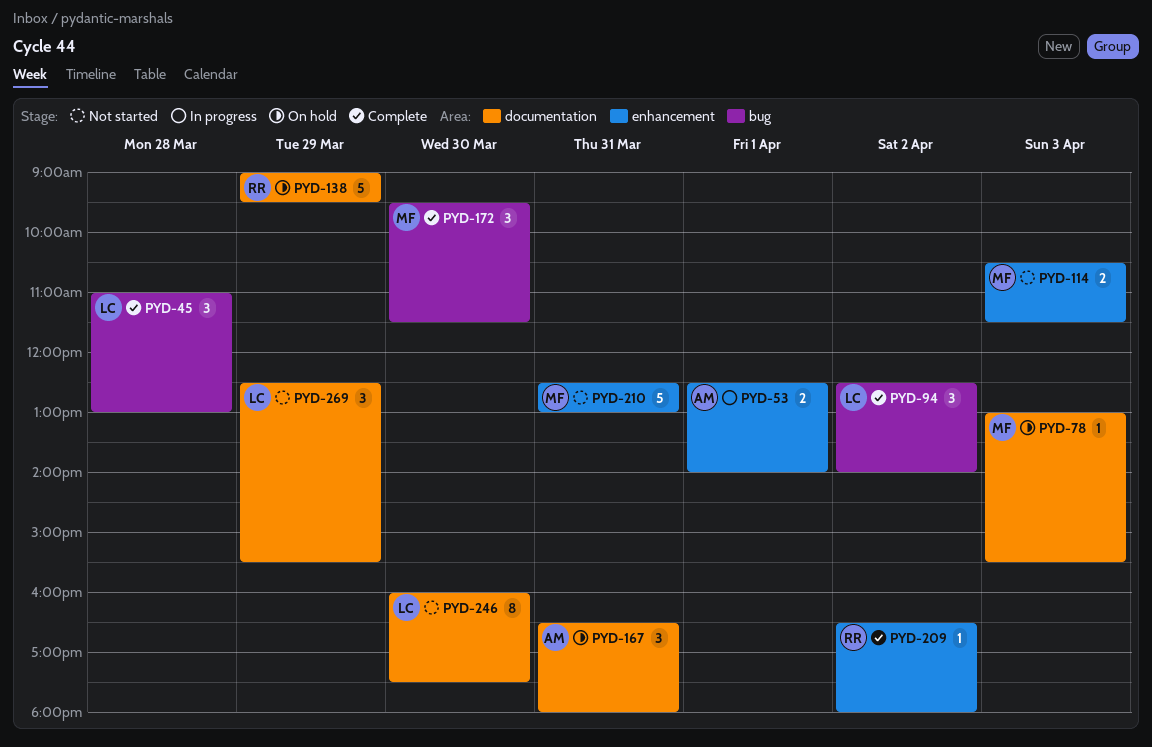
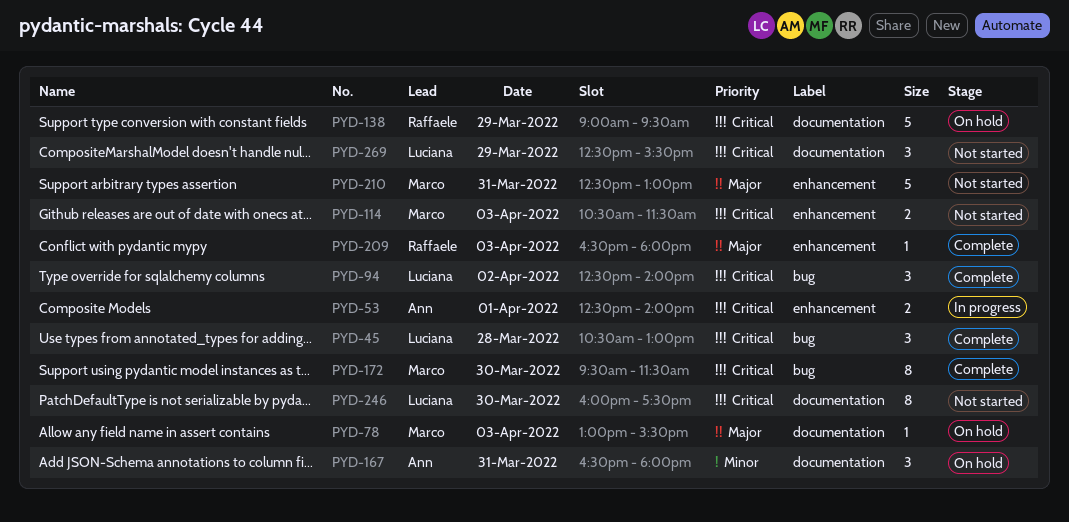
PYD-45, begins: 11:00 -> 10:30
PYD-172, estimate: 3 -> 8
PYD-209, day: Apr 2 -> Apr 3

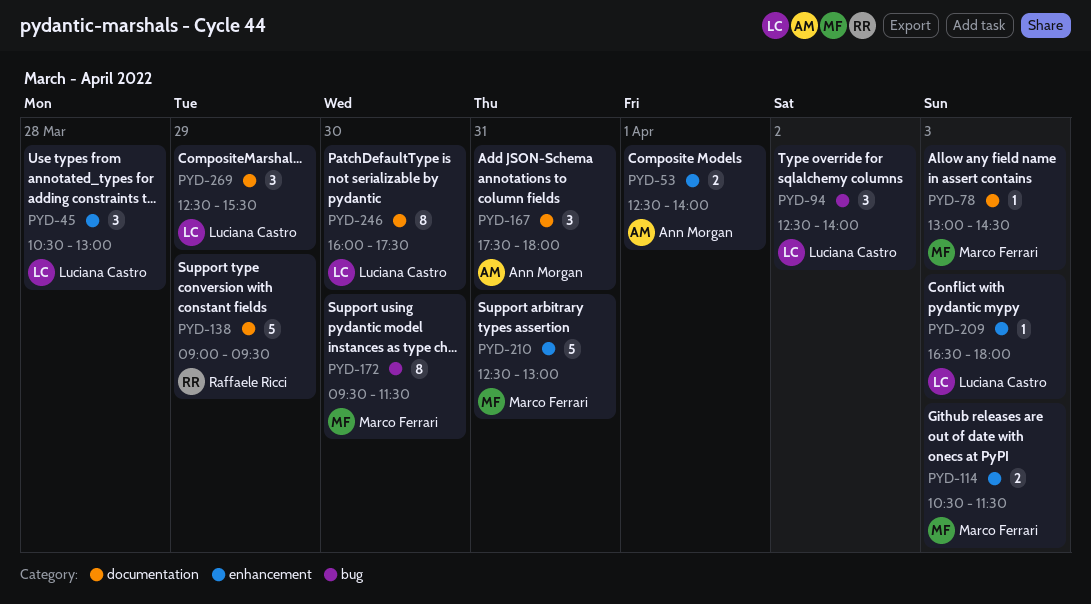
PYD-45, label: bug -> enhancement
PYD-78, ends: 15:30 -> 14:30
PYD-167, begins: 16:30 -> 17:30
PYD-209, owner: Raffaele Ricci -> Luciana Castro

